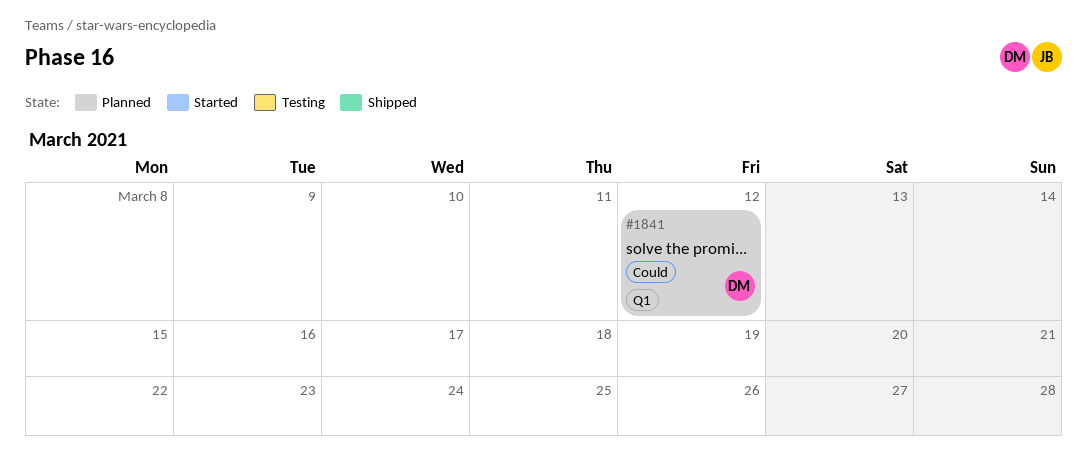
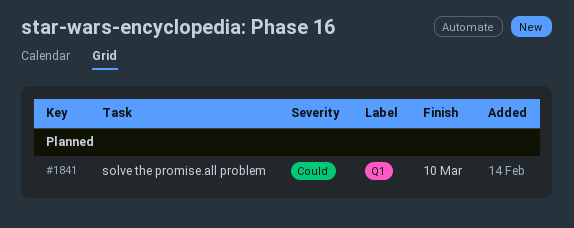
#1841, due: Mar 12 -> Mar 10

